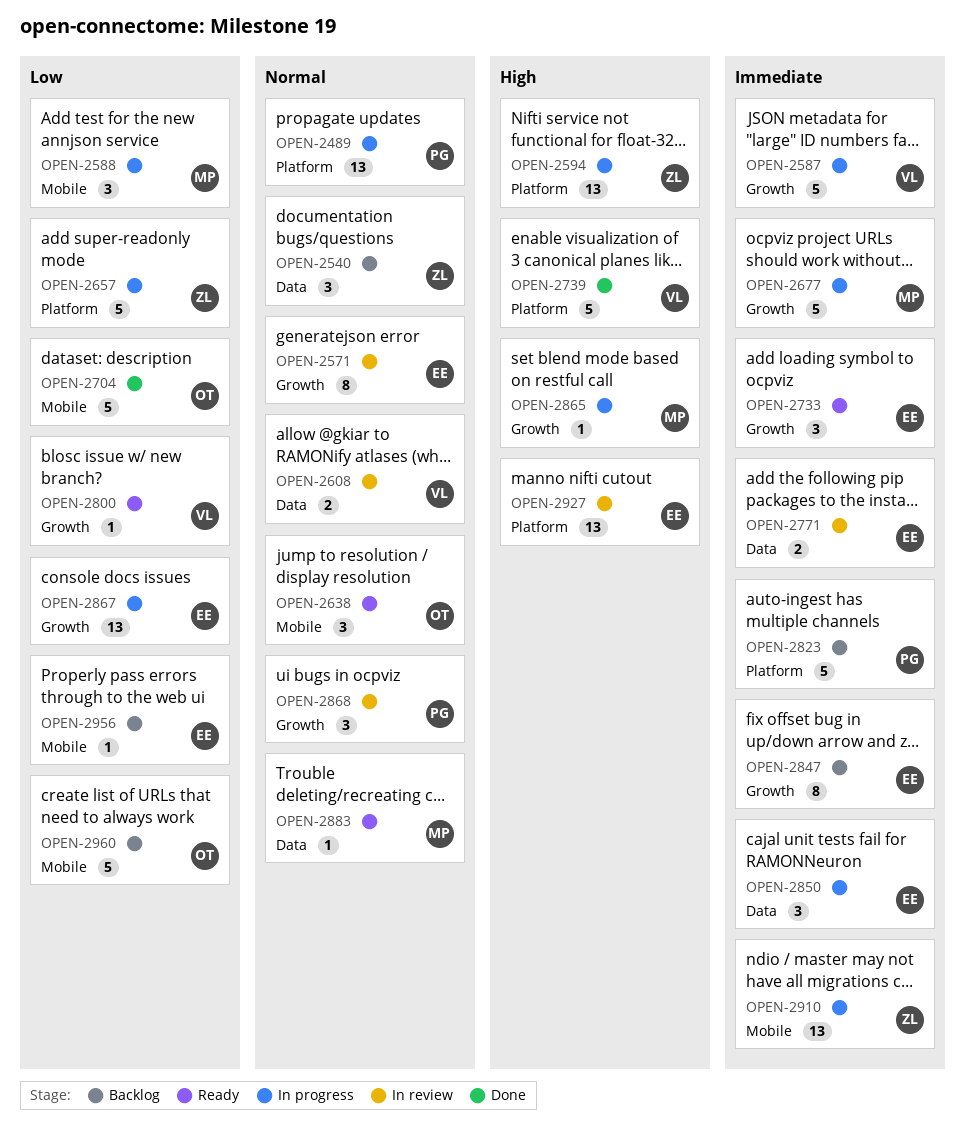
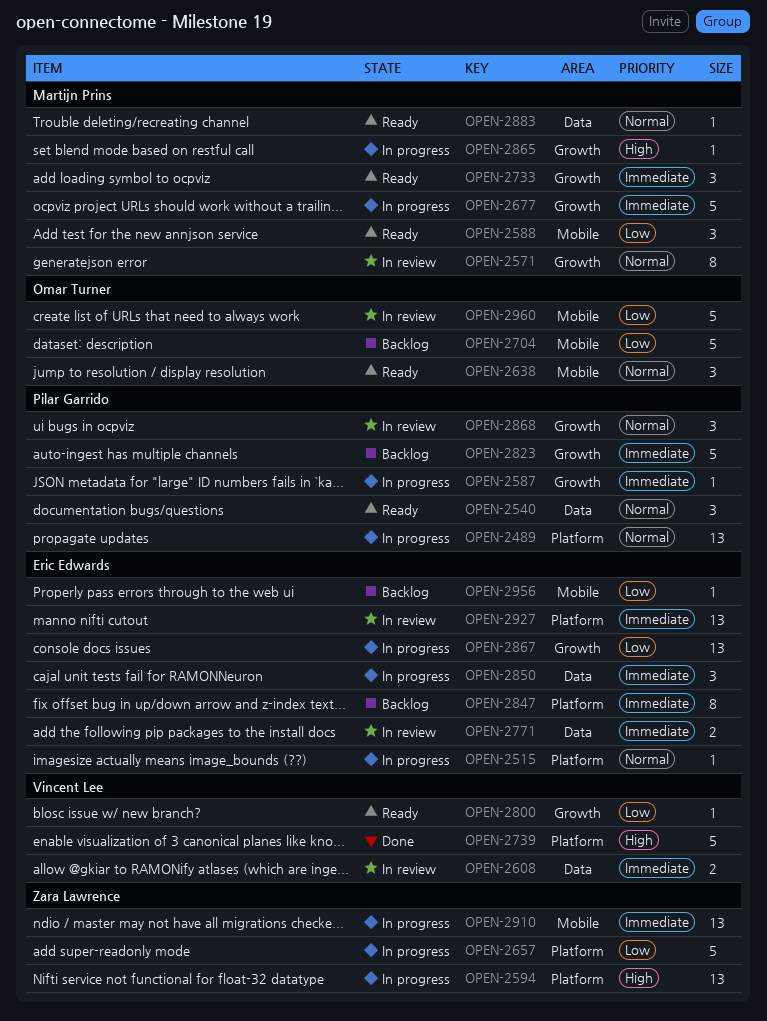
OPEN-2515: none -> present
OPEN-2540, status: Backlog -> Ready
OPEN-2540, owner: Zara Lawrence -> Pilar Garrido
OPEN-2571, owner: Eric Edwards -> Martijn Prins
OPEN-2587, owner: Vincent Lee -> Pilar Garrido
OPEN-2587, estimate: 5 -> 1
OPEN-2588, status: In progress -> Ready
OPEN-2608, priority: Normal -> Immediate
OPEN-2704, status: Done -> Backlog
OPEN-2733, owner: Eric Edwards -> Martijn Prins
OPEN-2823, label: Platform -> Growth
OPEN-2847, label: Growth -> Platform
OPEN-2927, priority: High -> Immediate
OPEN-2960, status: Backlog -> In review

